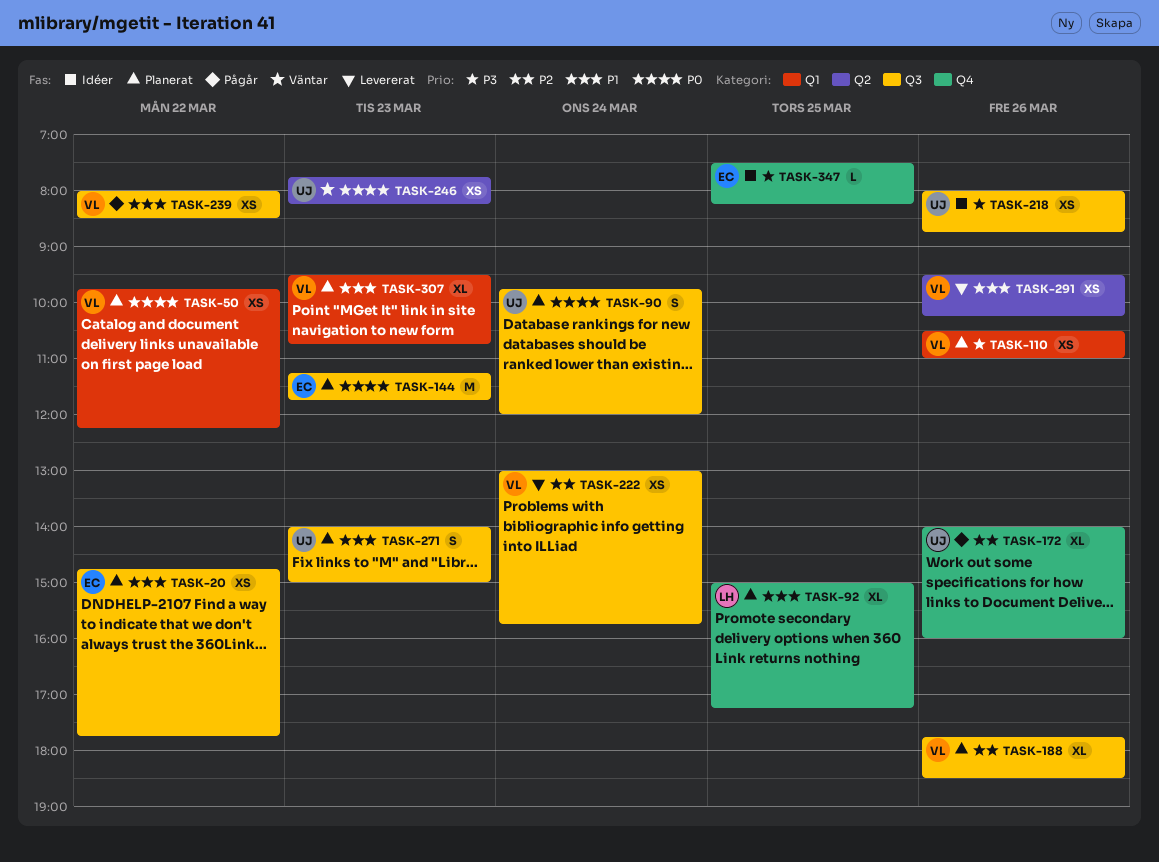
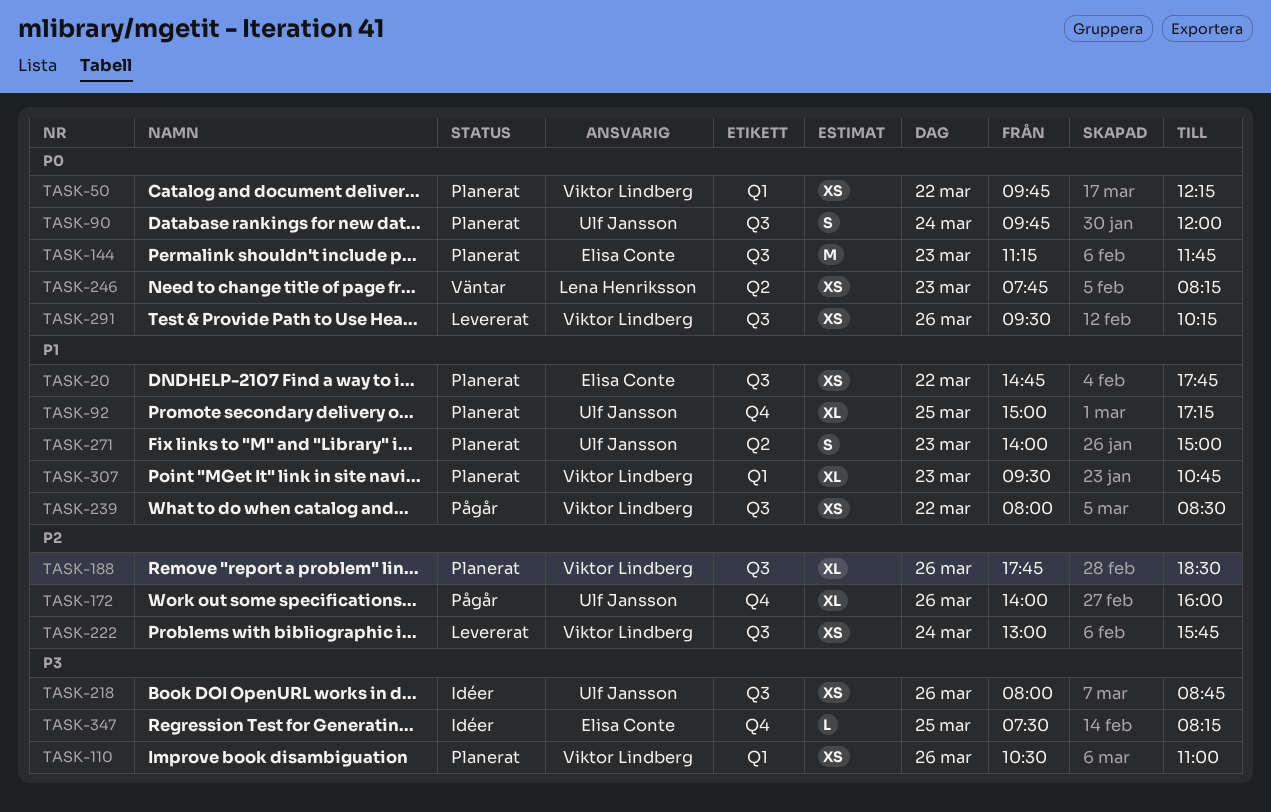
TASK-92, owner: Lena Henriksson -> Ulf Jansson
TASK-246, owner: Ulf Jansson -> Lena Henriksson
TASK-271, label: Q3 -> Q2
TASK-291, priority: P1 -> P0
TASK-291, label: Q2 -> Q3

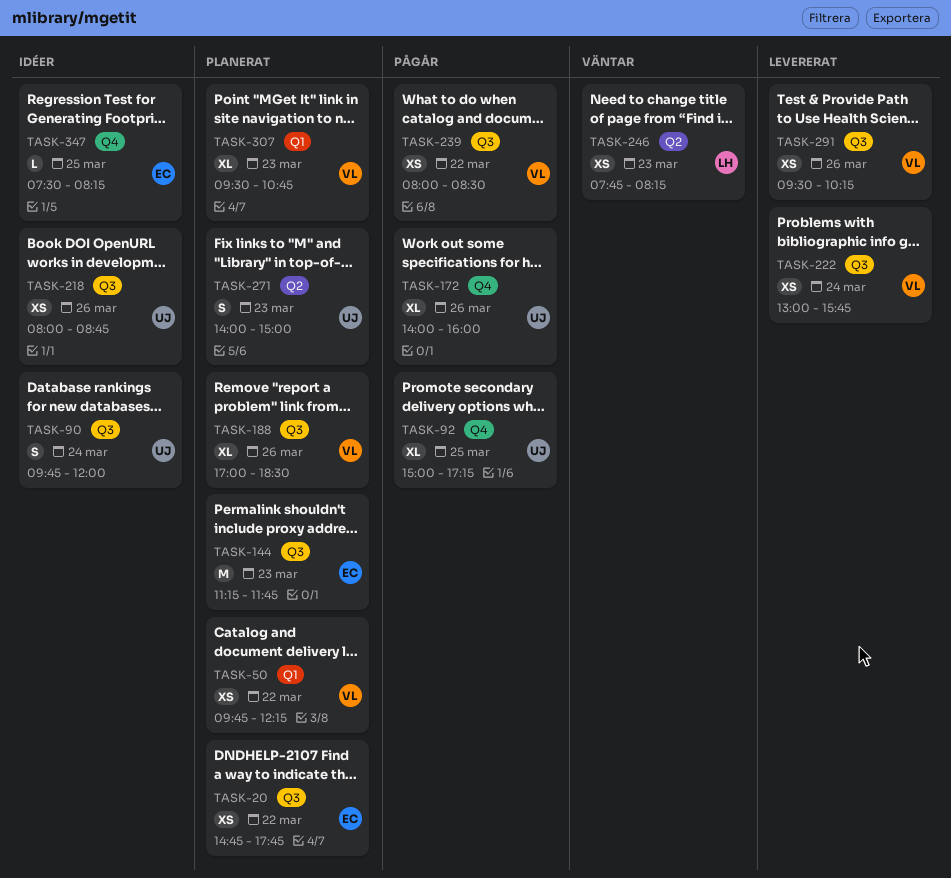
TASK-90, status: Planerat -> Idéer
TASK-92, status: Planerat -> Pågår
TASK-110: present -> none
TASK-188, begins: 17:45 -> 17:00

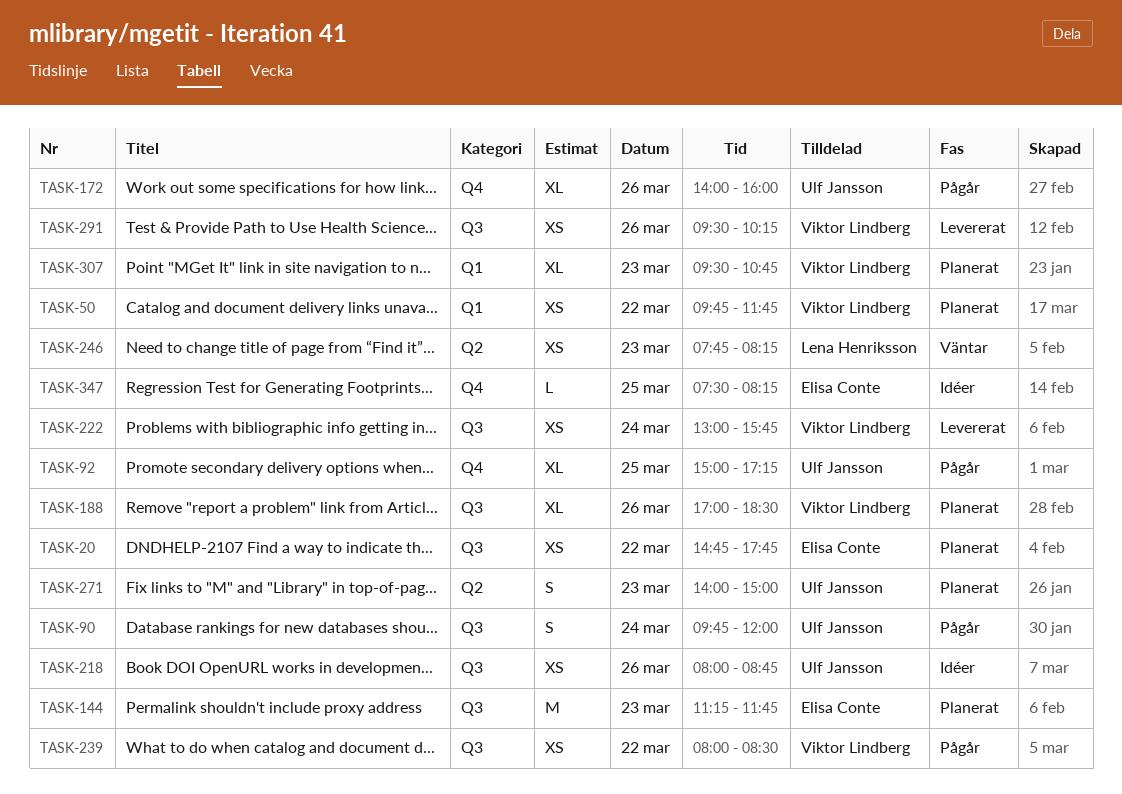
TASK-50, ends: 12:15 -> 11:45
TASK-90, status: Idéer -> Pågår

